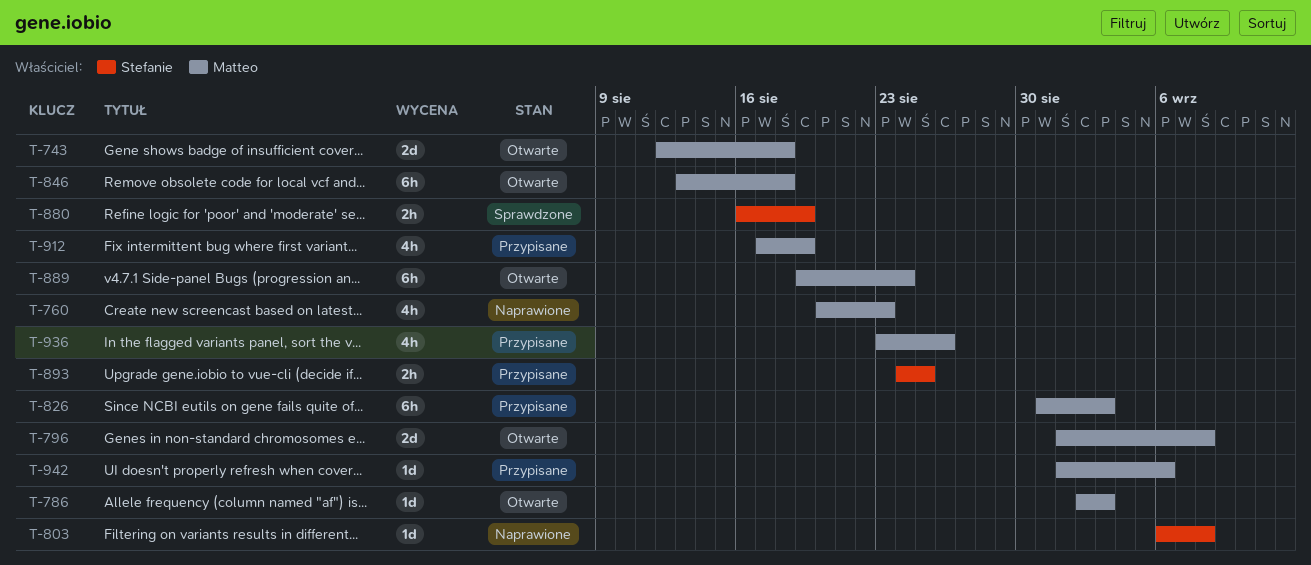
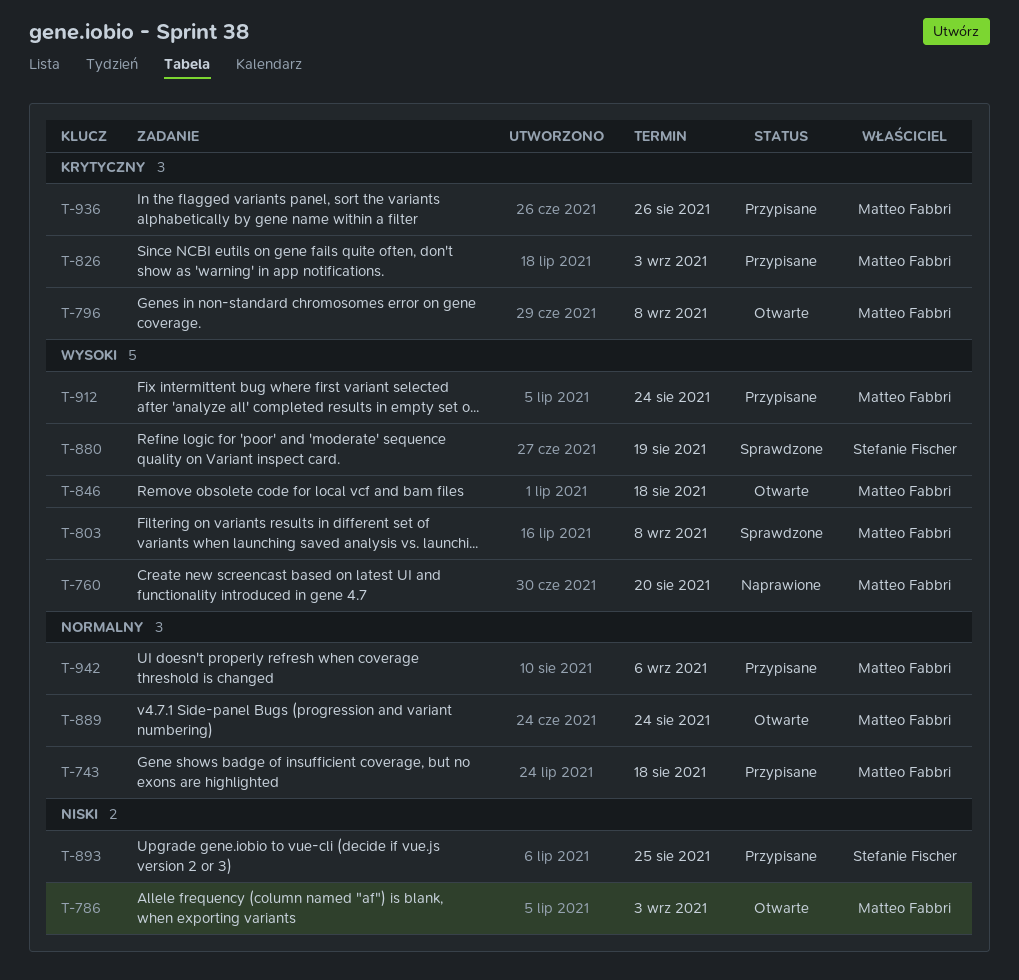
T-743, status: Otwarte -> Przypisane
T-760, due: Aug 23 -> Aug 20
T-803, status: Naprawione -> Sprawdzone
T-803, owner: Stefanie Fischer -> Matteo Fabbri
T-912, due: Aug 19 -> Aug 24

